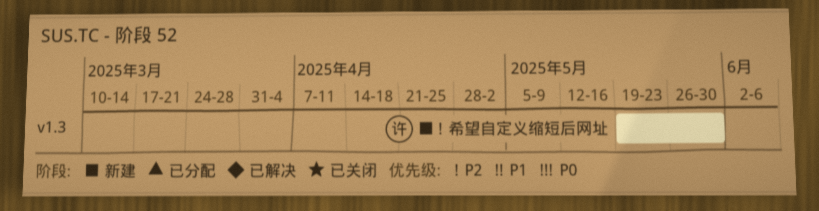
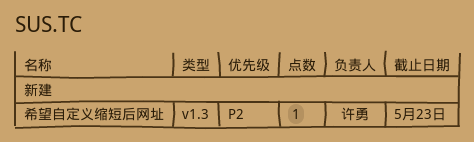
希望自定义缩短后网址, due: May 30 -> May 23

